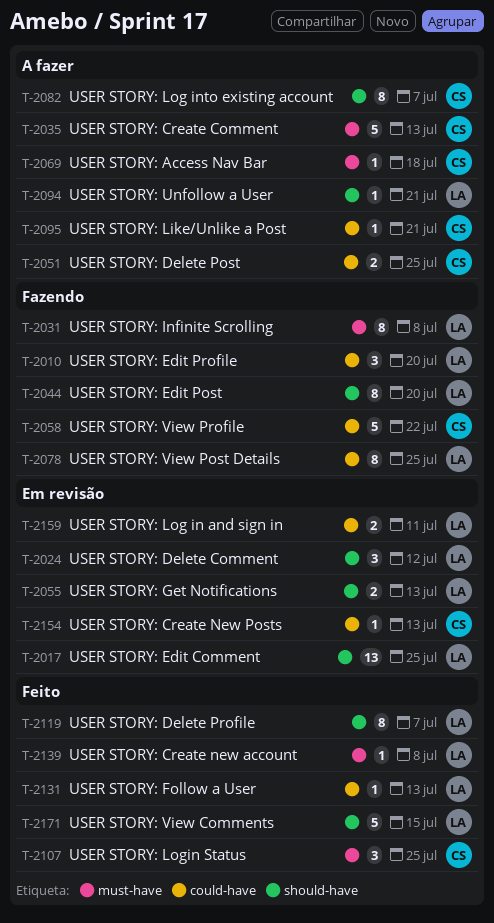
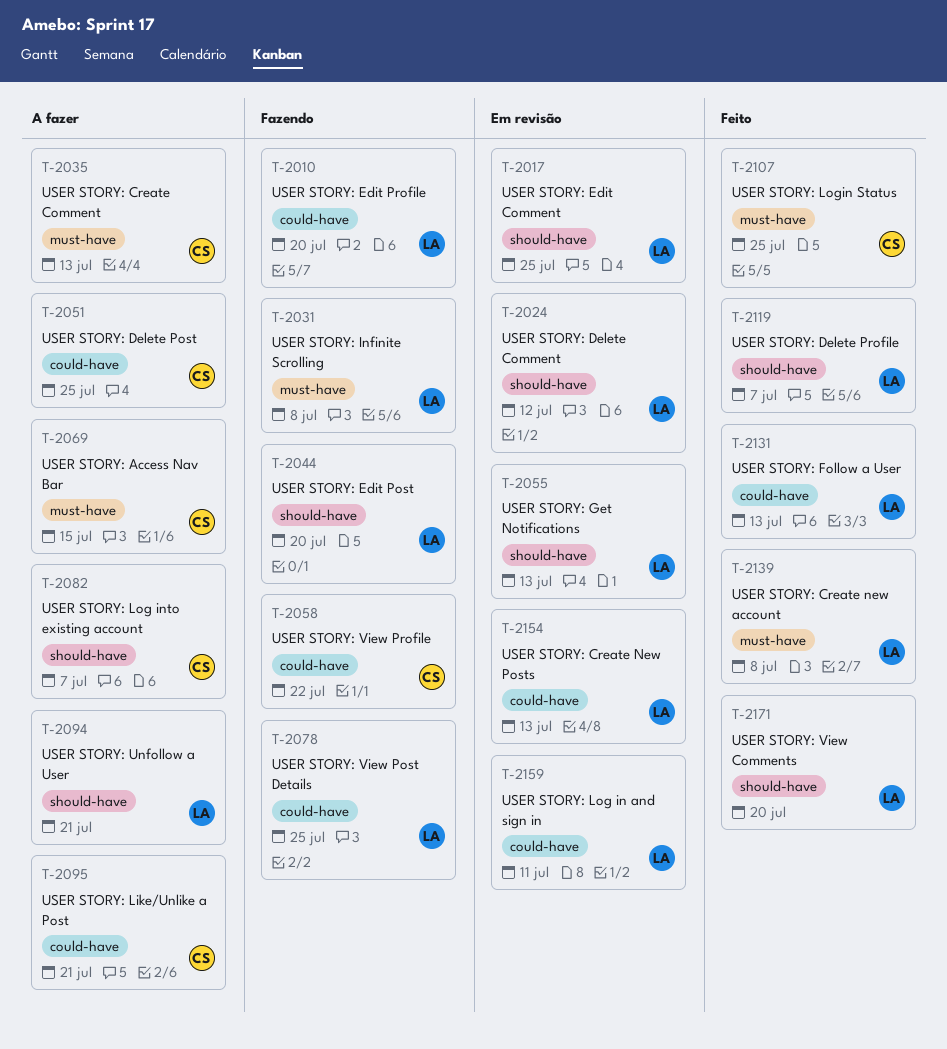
T-2069, due: Jul 18 -> Jul 15
T-2154, owner: CS -> LA
T-2171, due: Jul 15 -> Jul 20

